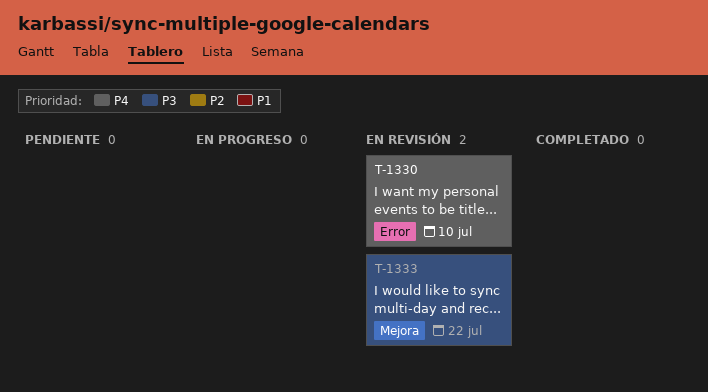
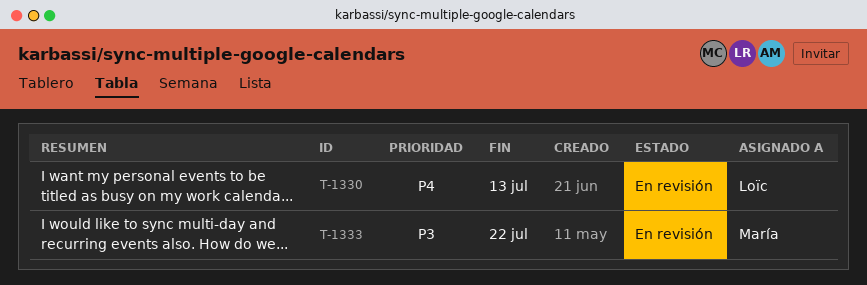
T-1330, due: Jul 10 -> Jul 13

